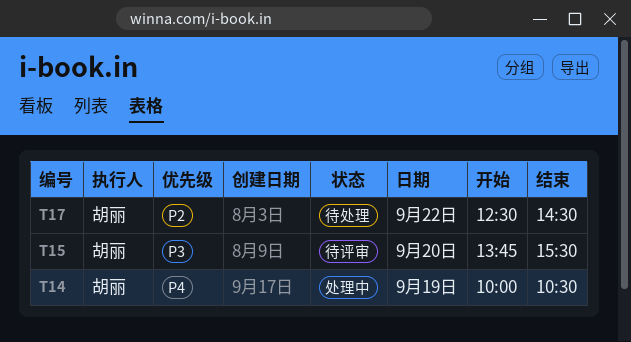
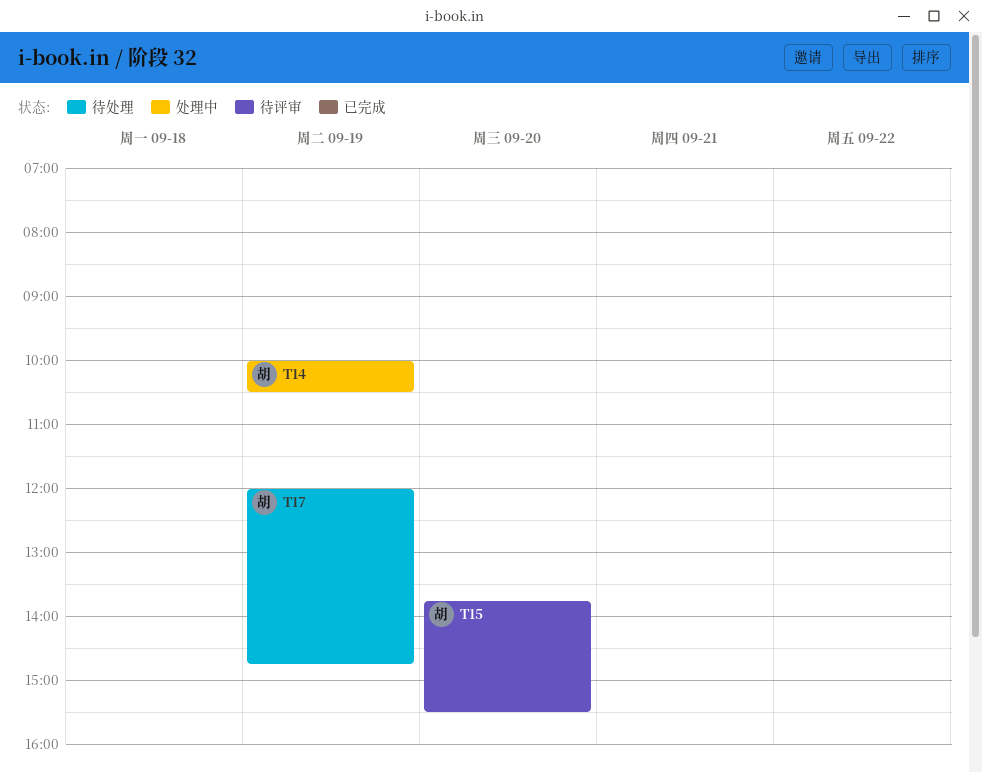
T17, day: Sep 22 -> Sep 19
T17, begins: 12:30 -> 12:00
T17, ends: 14:30 -> 14:45

